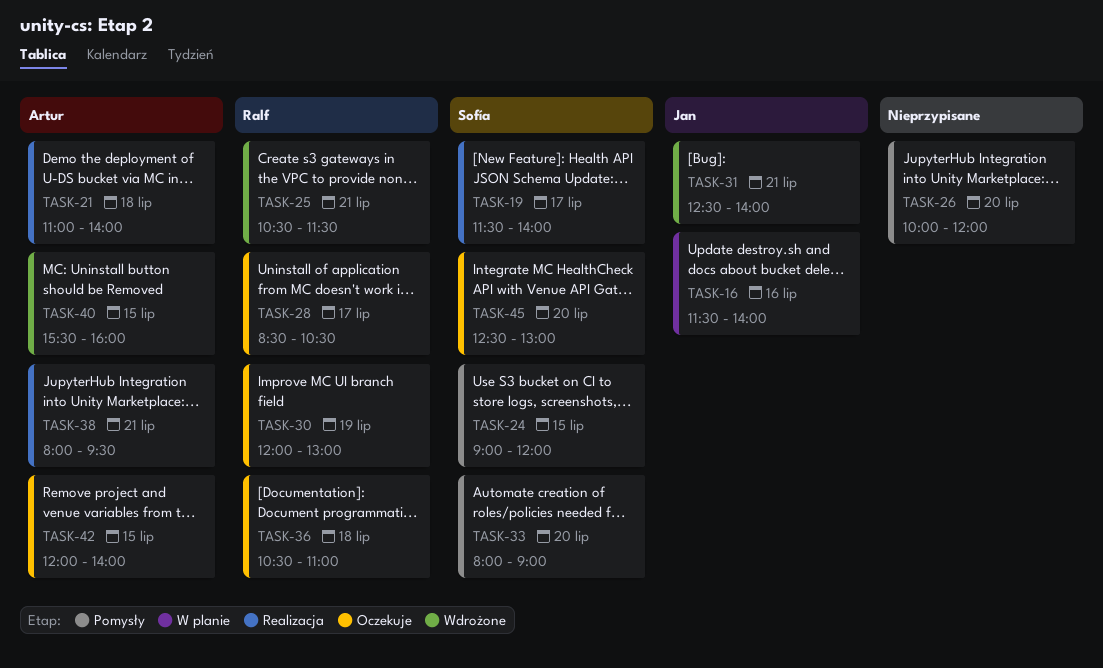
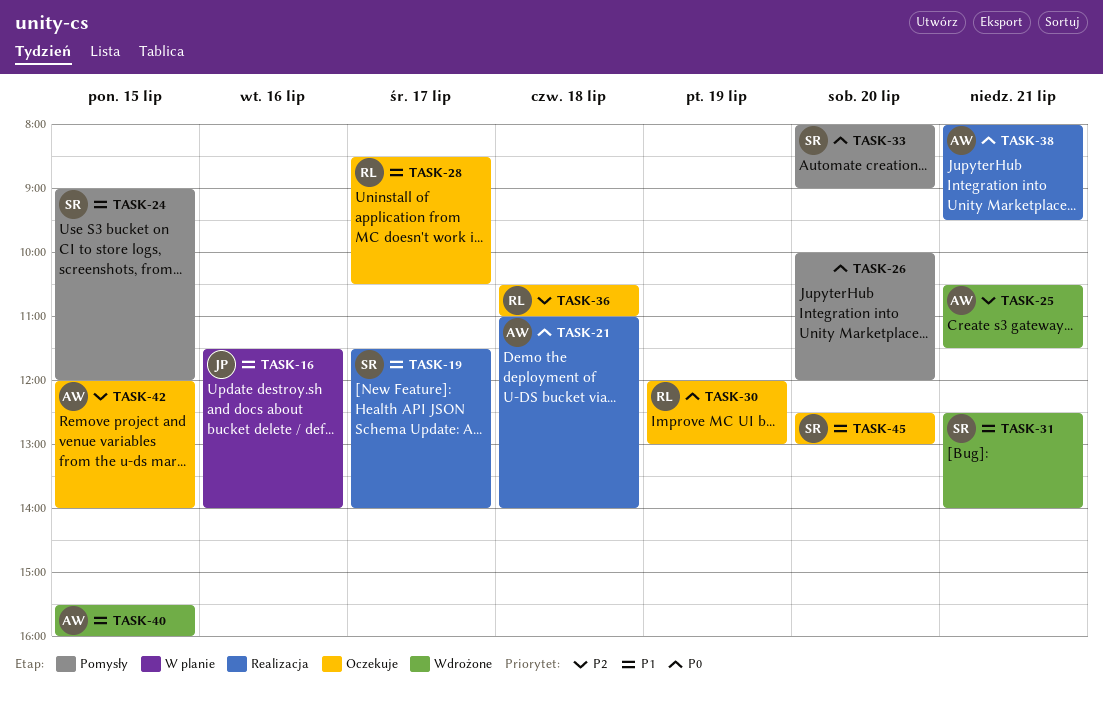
TASK-25, owner: Ralf -> Artur
TASK-31, owner: Jan -> Sofía

